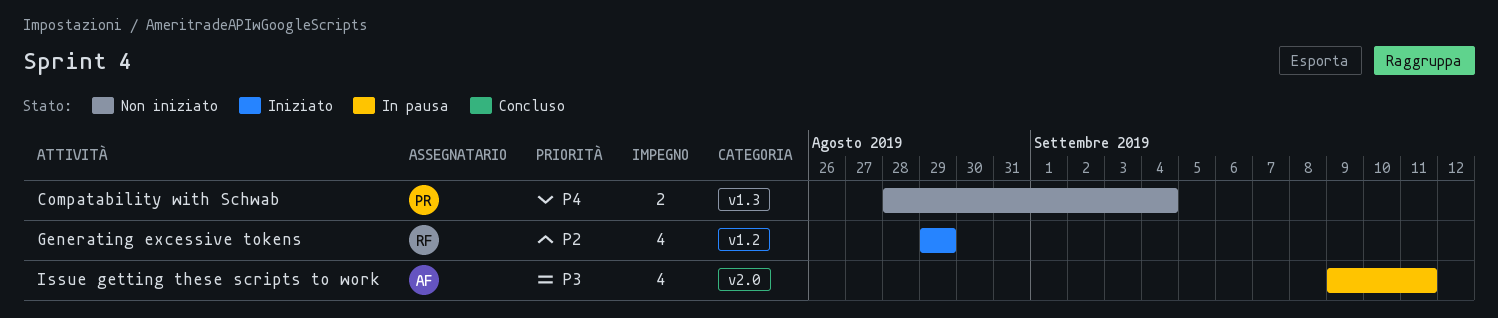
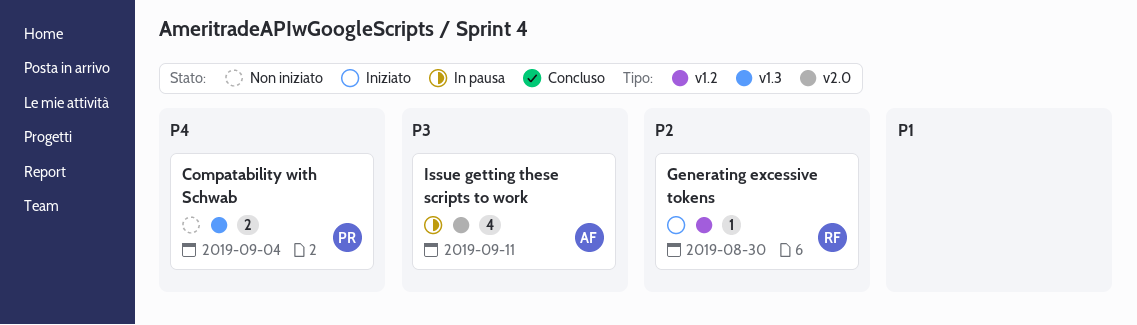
Generating excessive tokens, estimate: 4 -> 1
Generating excessive tokens, due: Aug 29 -> Aug 30

